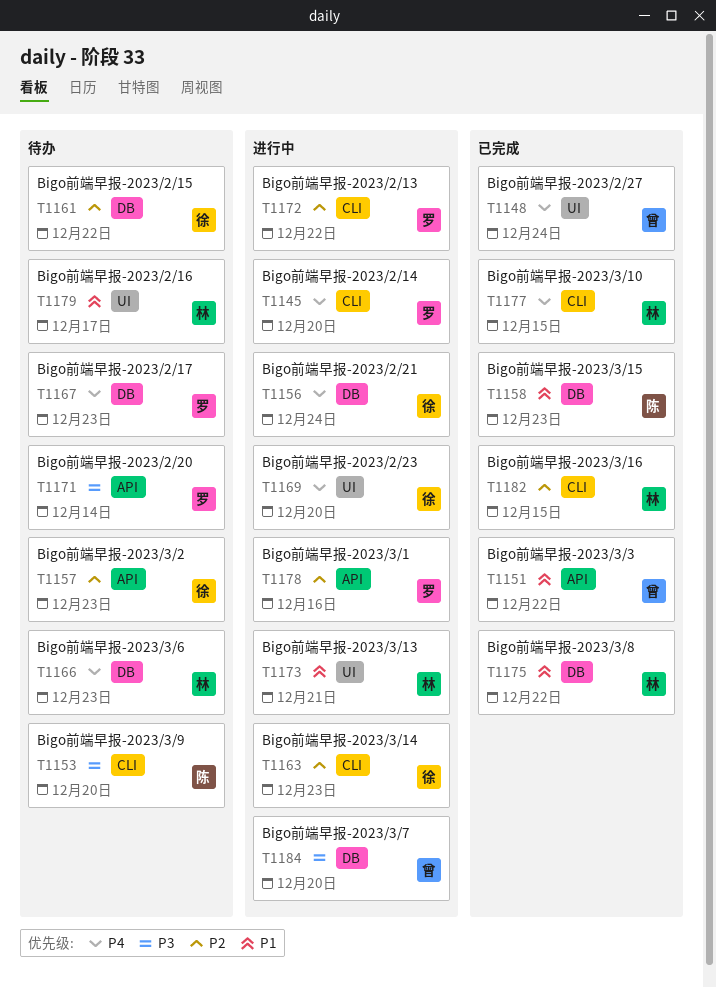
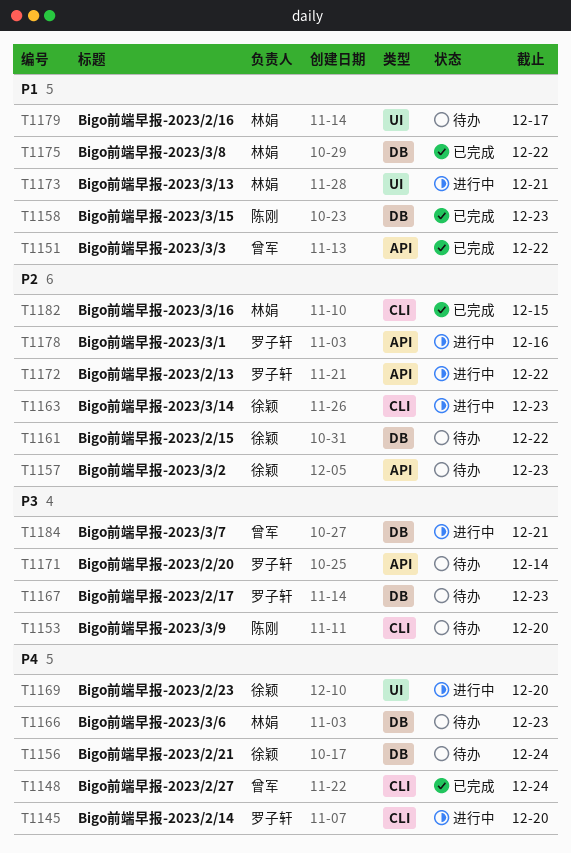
T1148, label: UI -> CLI
T1156, status: 进行中 -> 待办
T1167, priority: P4 -> P3
T1172, label: CLI -> API
T1177: present -> none
T1184, due: Dec 20 -> Dec 21

